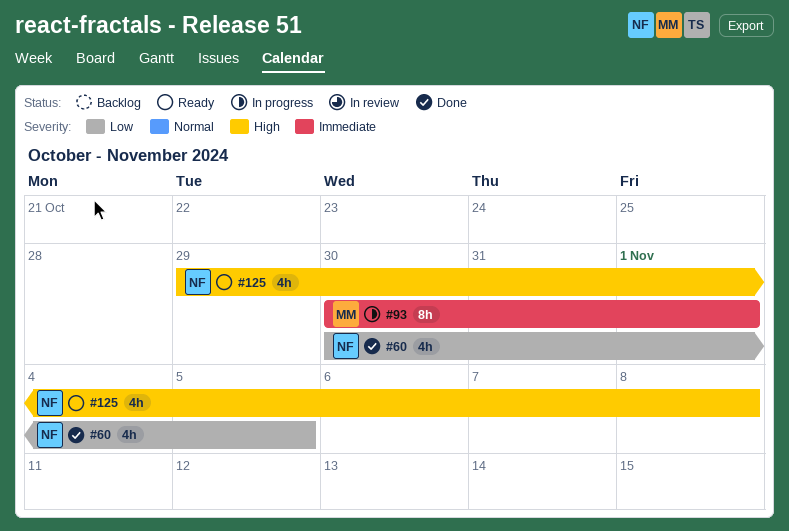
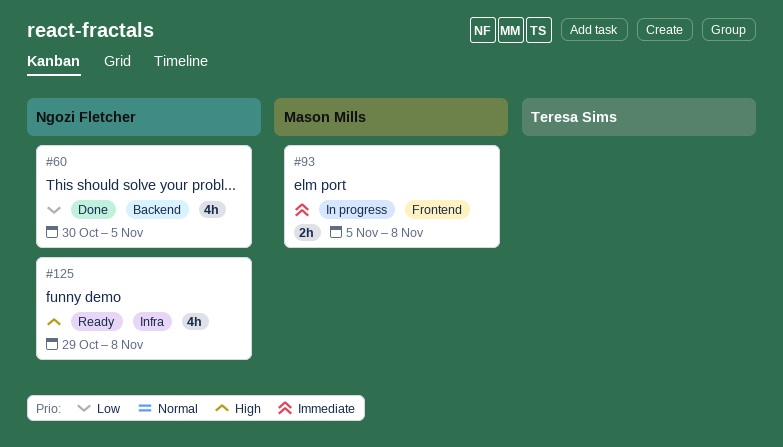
#93, estimate: 8h -> 2h
#93, start: Oct 30 -> Nov 5
#93, due: Nov 1 -> Nov 8

